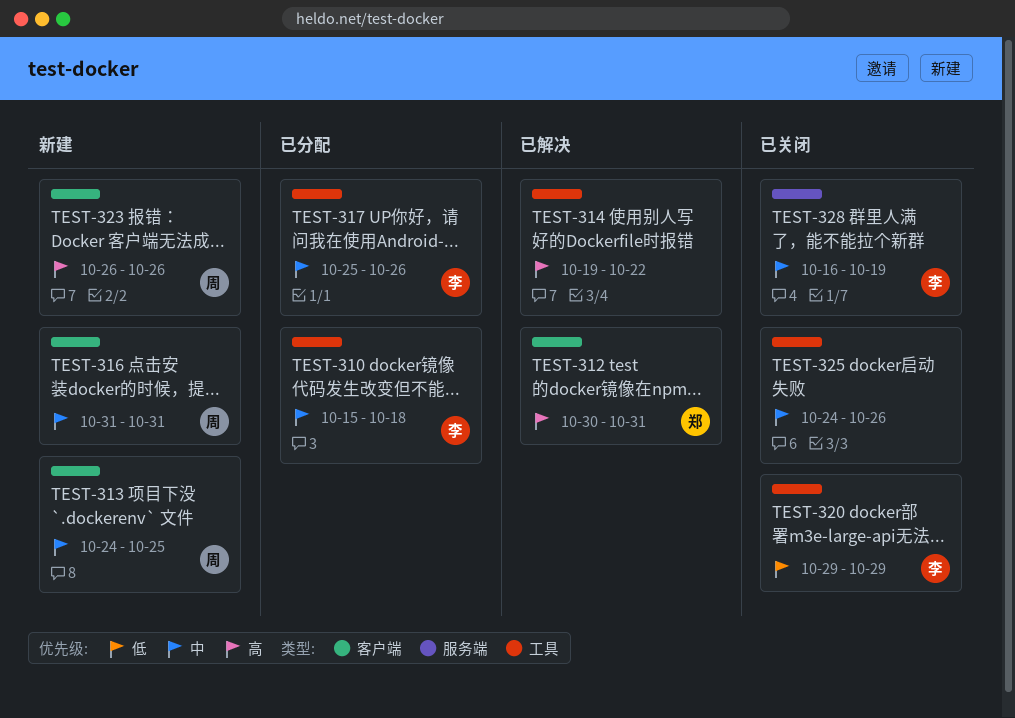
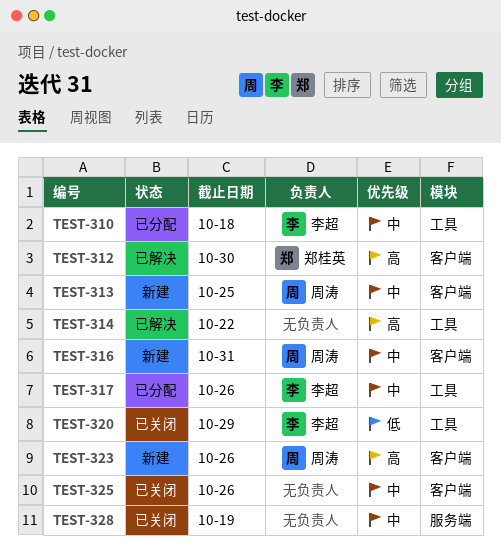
TEST-312, due: Oct 31 -> Oct 30
TEST-325, label: 工具 -> 客户端
TEST-328, owner: 李超 -> none

